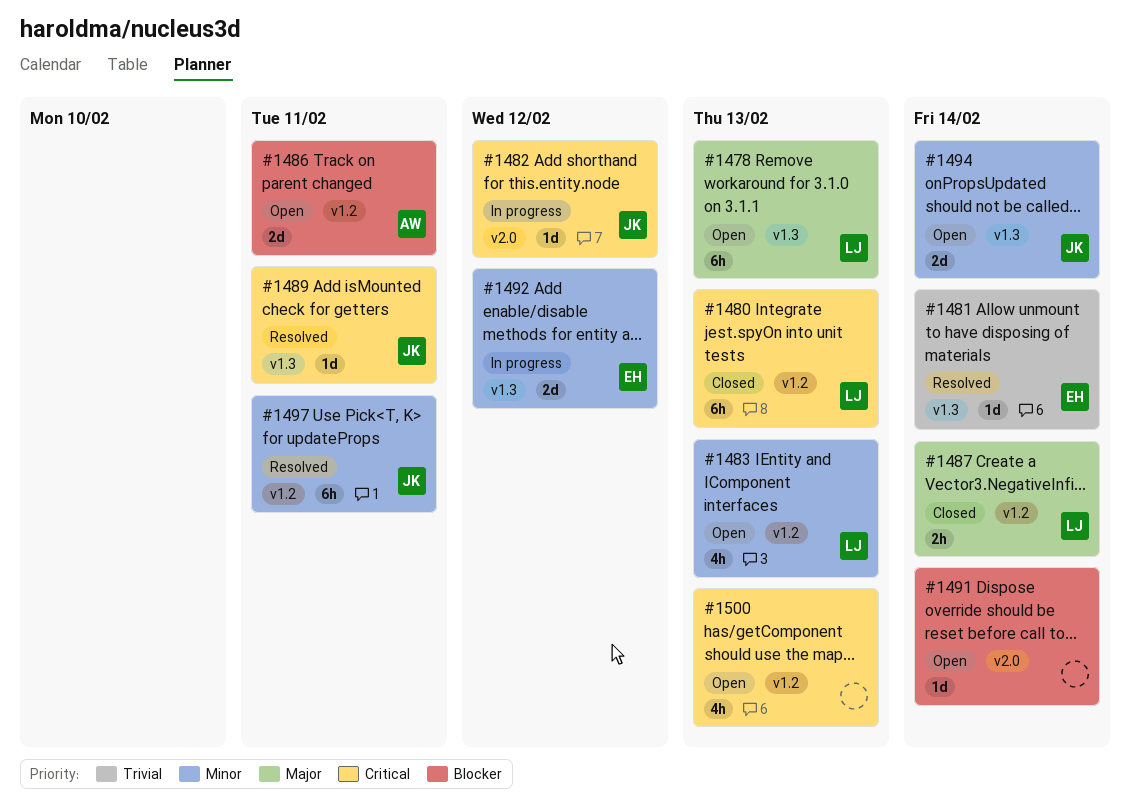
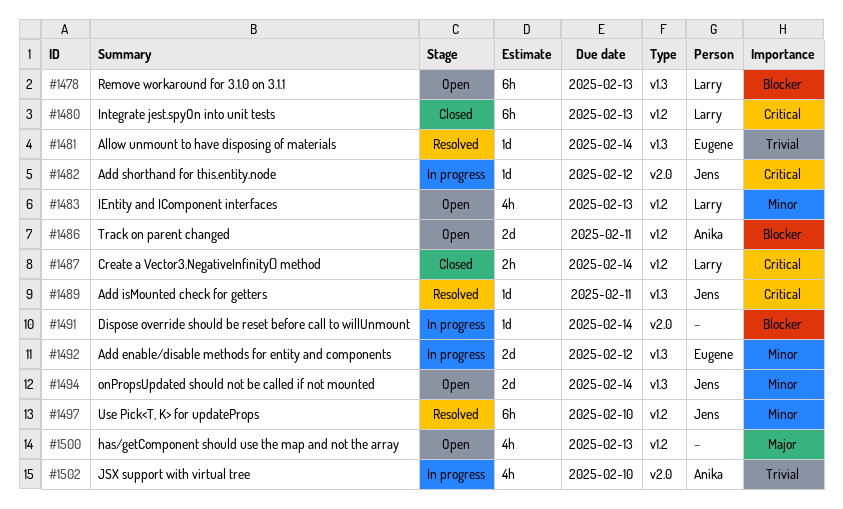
#1478, priority: Major -> Blocker
#1487, priority: Major -> Critical
#1491, status: Open -> In progress
#1497, due: Feb 11 -> Feb 10
#1500, priority: Critical -> Major
#1502: none -> present

